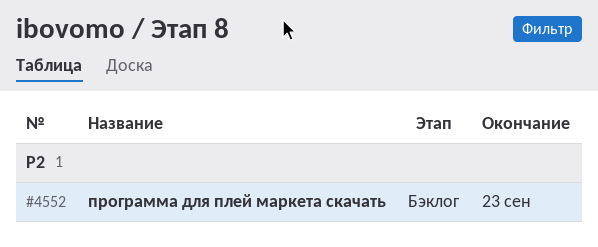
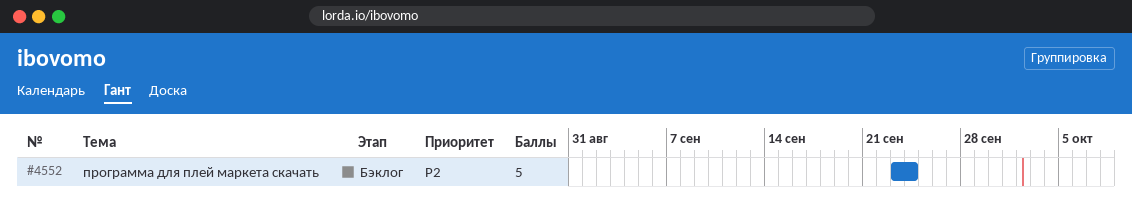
#4552, due: Sep 23 -> Sep 24

